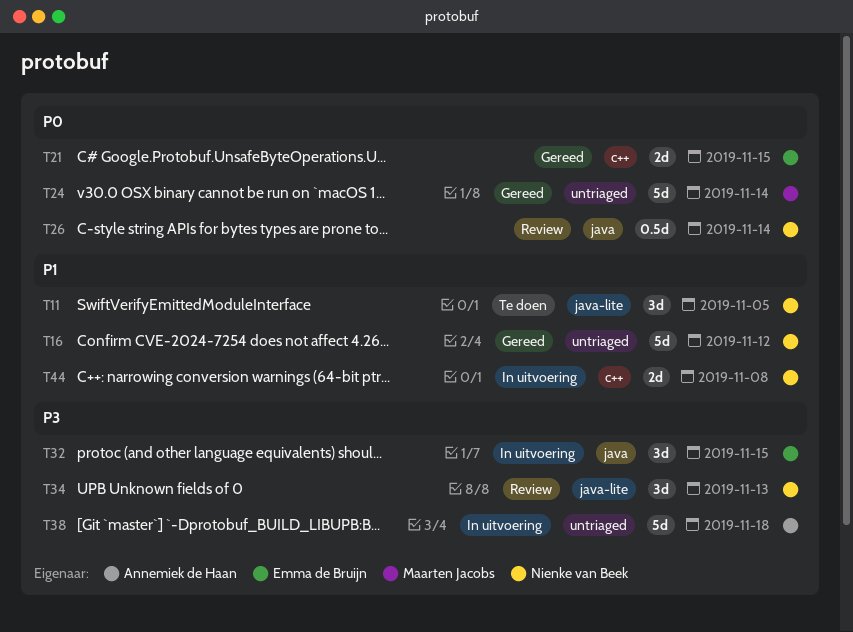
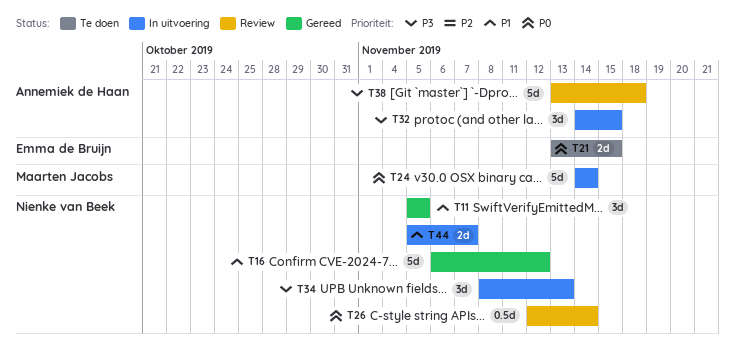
T11, status: Te doen -> Gereed
T21, status: Gereed -> Te doen
T24, status: Gereed -> In uitvoering
T32, owner: Emma de Bruijn -> Annemiek de Haan
T34, status: Review -> In uitvoering
T38, status: In uitvoering -> Review
T44, due: Nov 8 -> Nov 7

